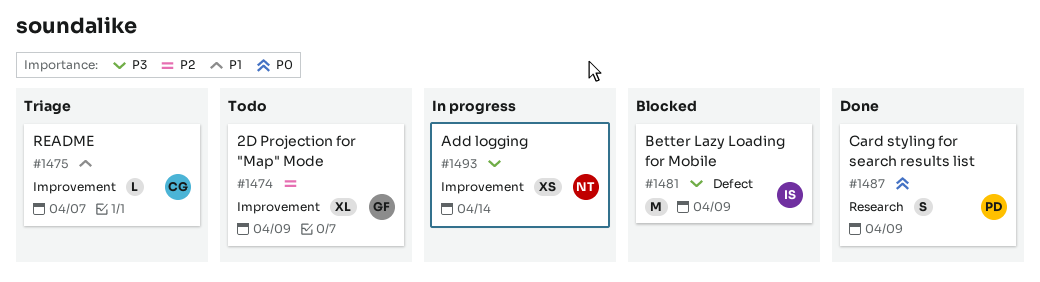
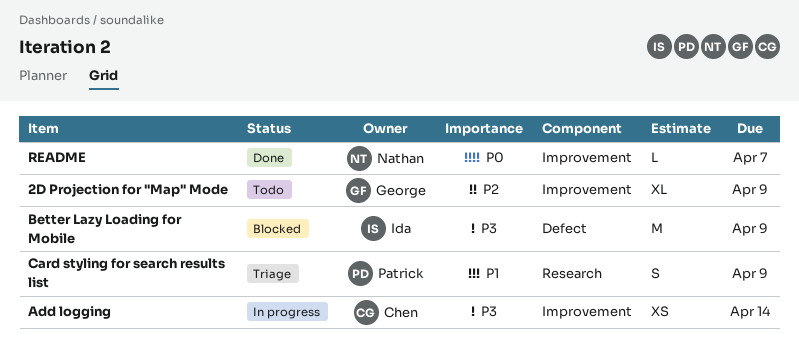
Add logging, owner: Nathan -> Chen
Card styling for search results list, status: Done -> Triage
Card styling for search results list, priority: P0 -> P1
README, status: Triage -> Done
README, owner: Chen -> Nathan
README, priority: P1 -> P0

